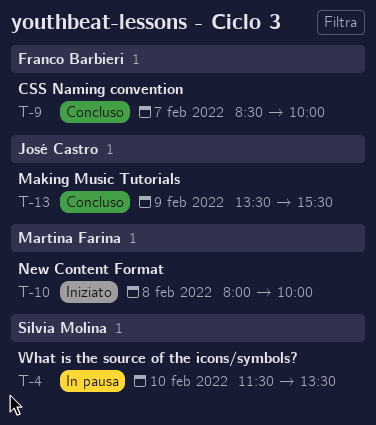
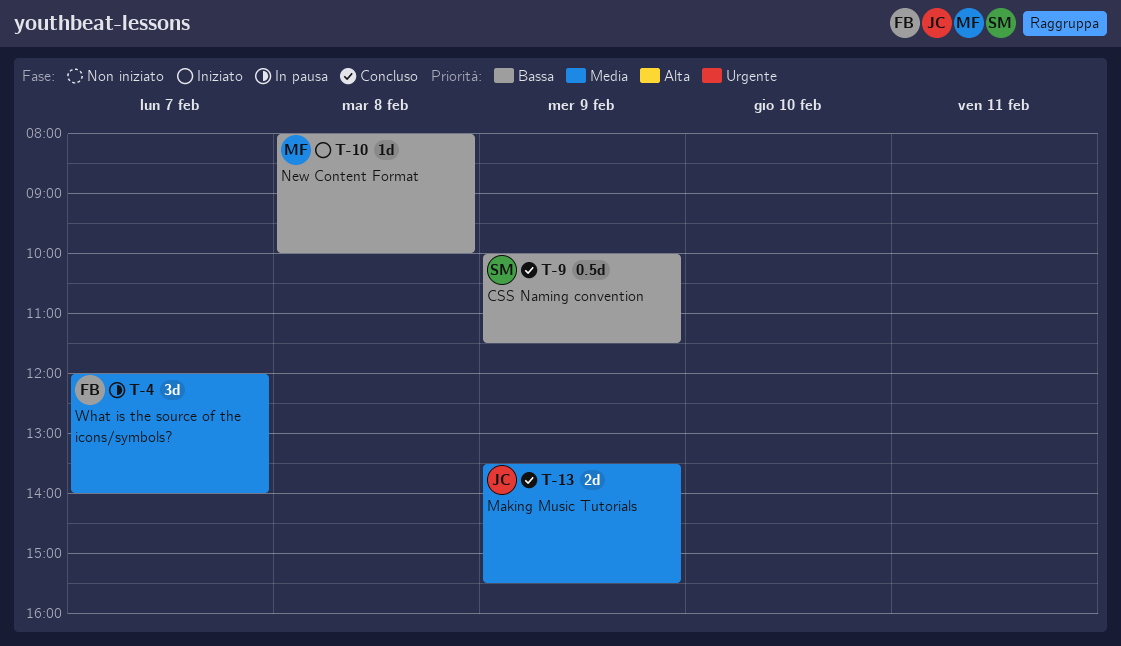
T-4, owner: Silvia Molina -> Franco Barbieri
T-4, day: Feb 10 -> Feb 7
T-4, begins: 11:30 -> 12:00
T-4, ends: 13:30 -> 14:00
T-9, owner: Franco Barbieri -> Silvia Molina
T-9, day: Feb 7 -> Feb 9
T-9, begins: 08:30 -> 10:00
T-9, ends: 10:00 -> 11:30

